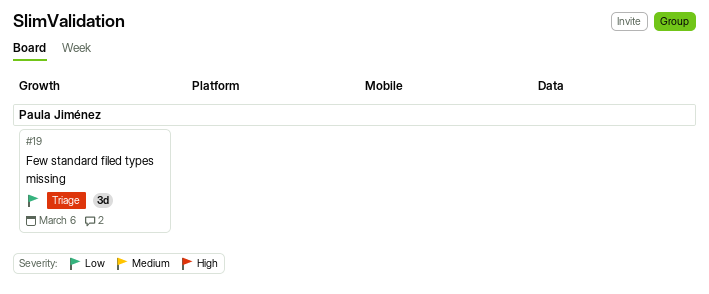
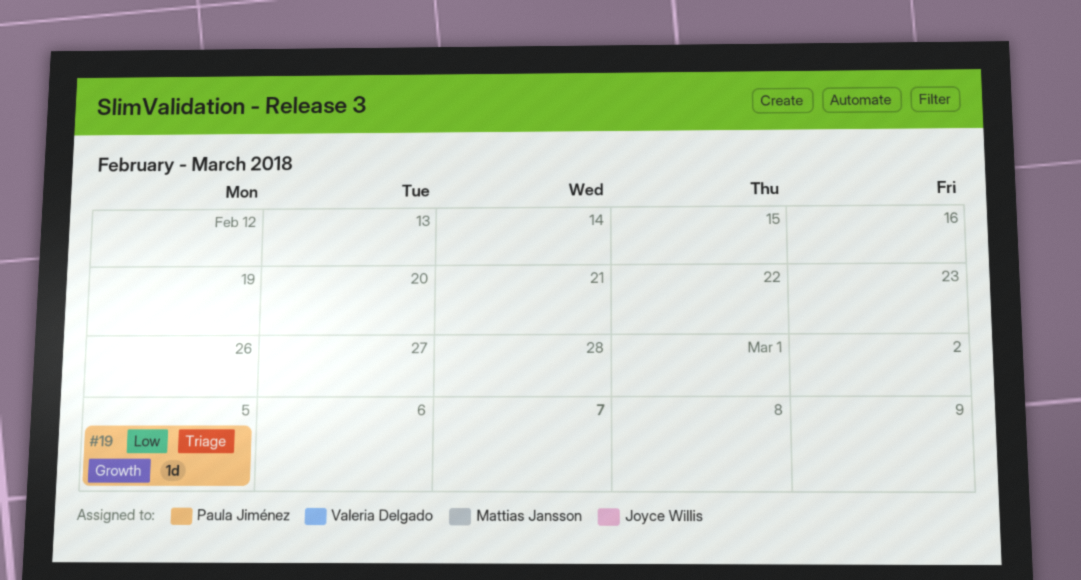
#19, estimate: 3d -> 1d
#19, due: Mar 6 -> Mar 5

